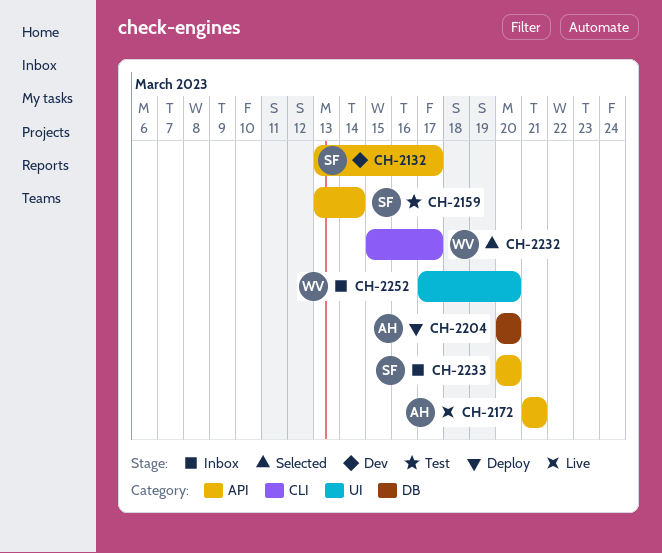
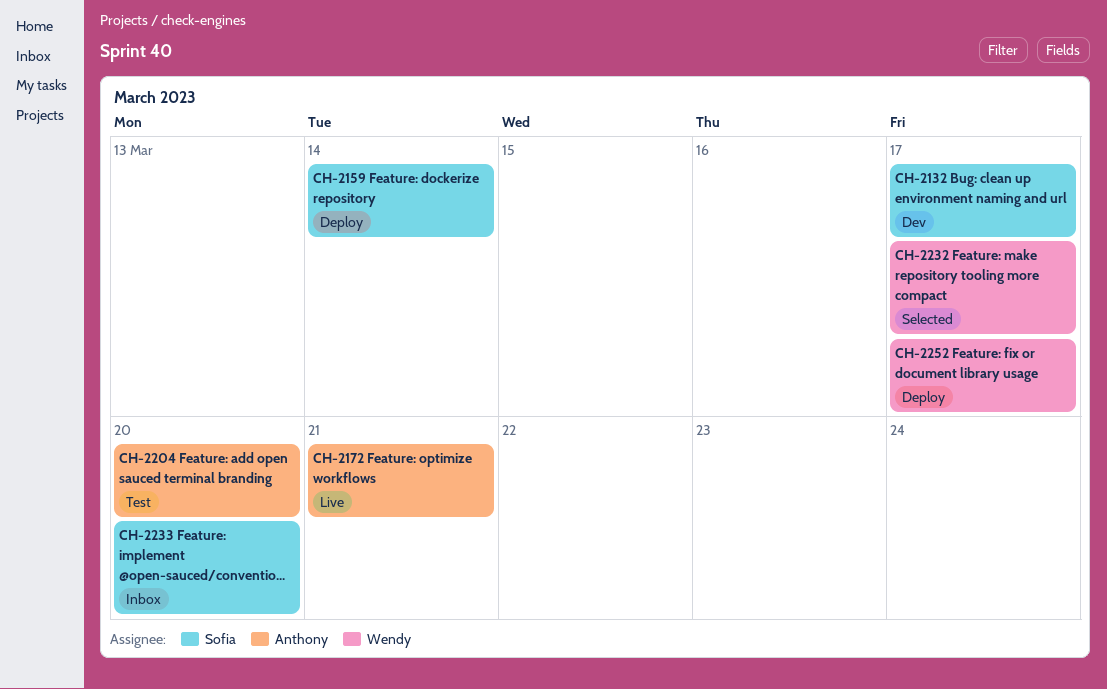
CH-2159, status: Test -> Deploy
CH-2204, status: Deploy -> Test
CH-2252, status: Inbox -> Deploy
CH-2252, due: Mar 20 -> Mar 17

